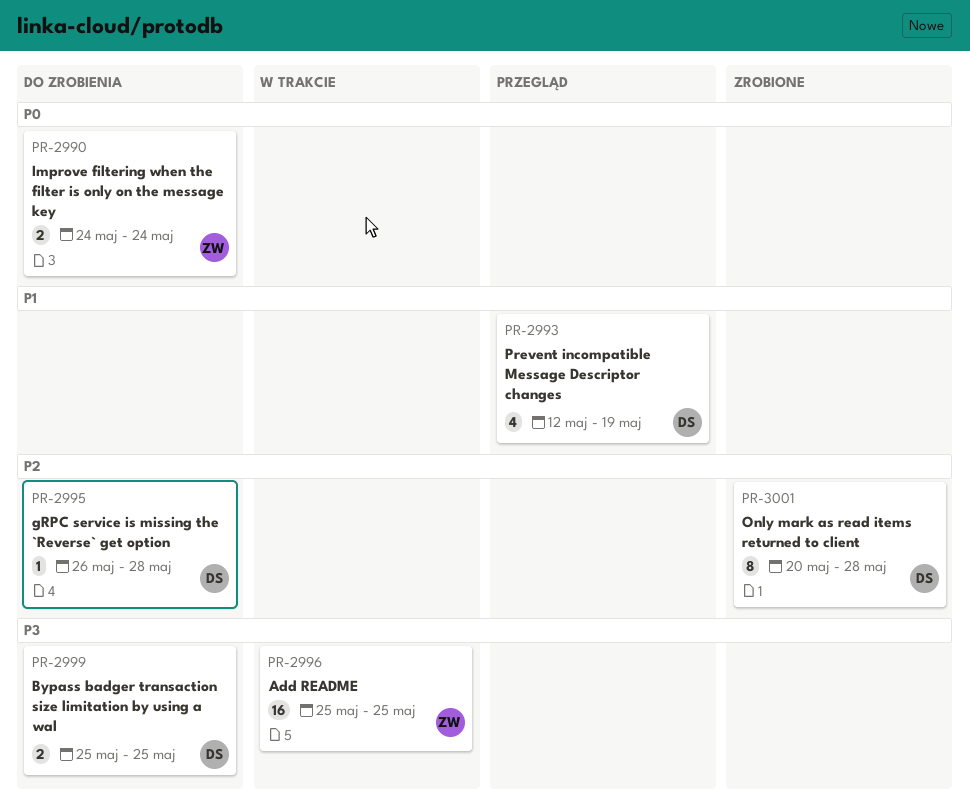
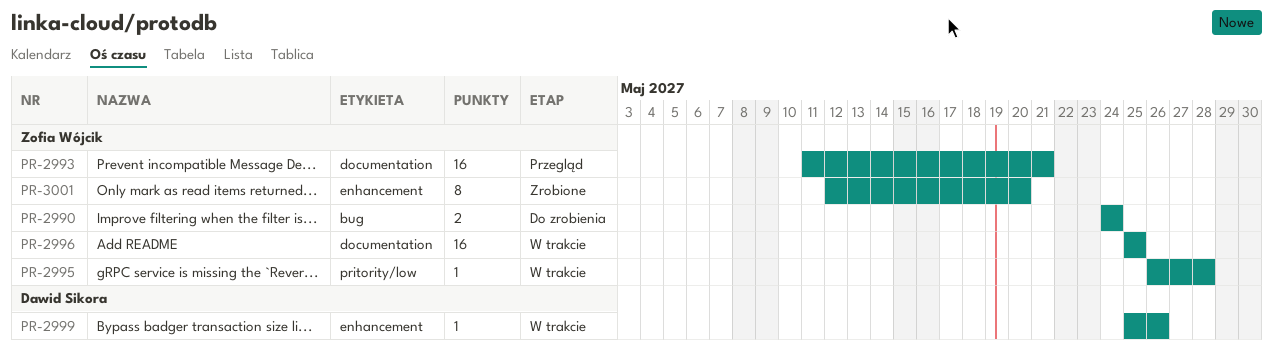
PR-2993, owner: Dawid Sikora -> Zofia Wójcik
PR-2993, estimate: 4 -> 16
PR-2993, start: May 12 -> May 11
PR-2993, due: May 19 -> May 21
PR-2995, status: Do zrobienia -> W trakcie
PR-2995, owner: Dawid Sikora -> Zofia Wójcik
PR-2999, status: Do zrobienia -> W trakcie
PR-2999, estimate: 2 -> 1
PR-2999, due: May 25 -> May 26
PR-3001, owner: Dawid Sikora -> Zofia Wójcik
PR-3001, start: May 20 -> May 12
PR-3001, due: May 28 -> May 20

